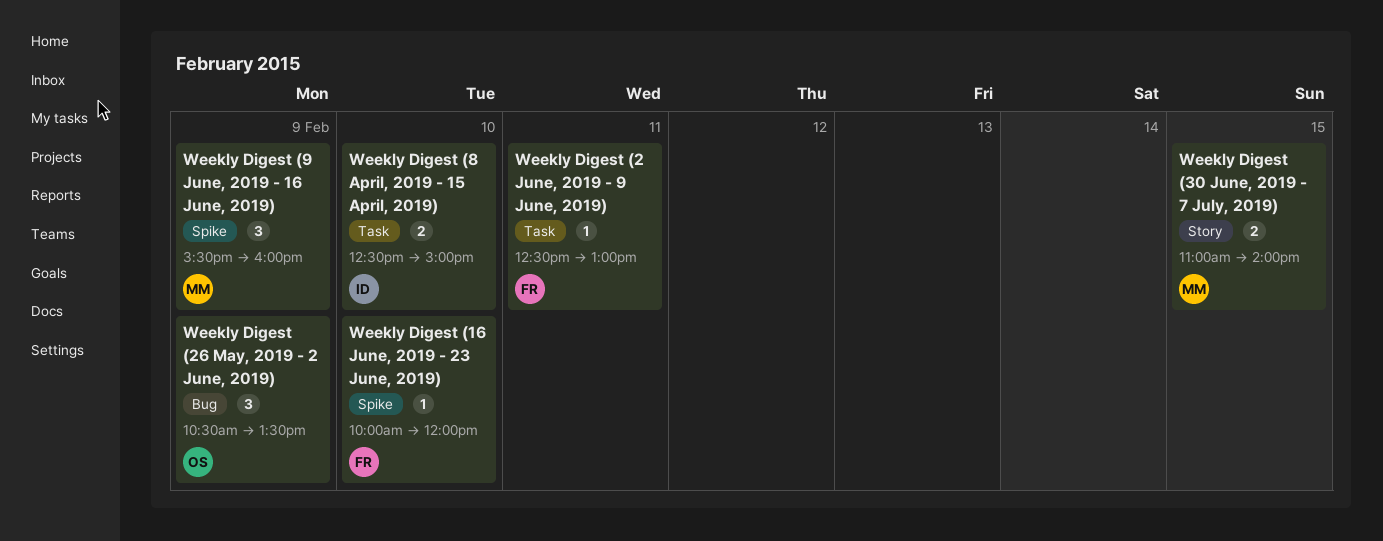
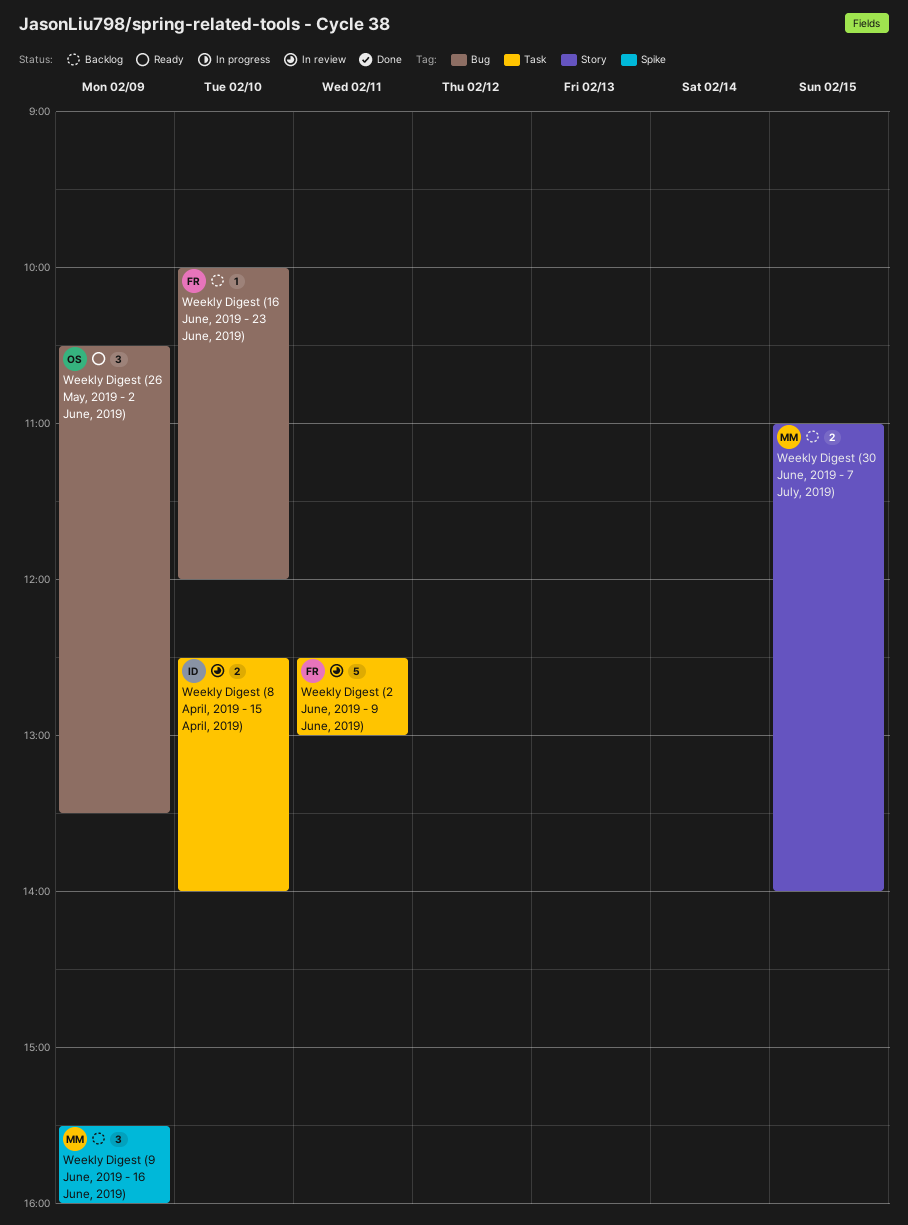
Weekly Digest (16 June, 2019 - 23 June, 2019), label: Spike -> Bug
Weekly Digest (2 June, 2019 - 9 June, 2019), estimate: 1 -> 5
Weekly Digest (8 April, 2019 - 15 April, 2019), ends: 15:00 -> 14:00

